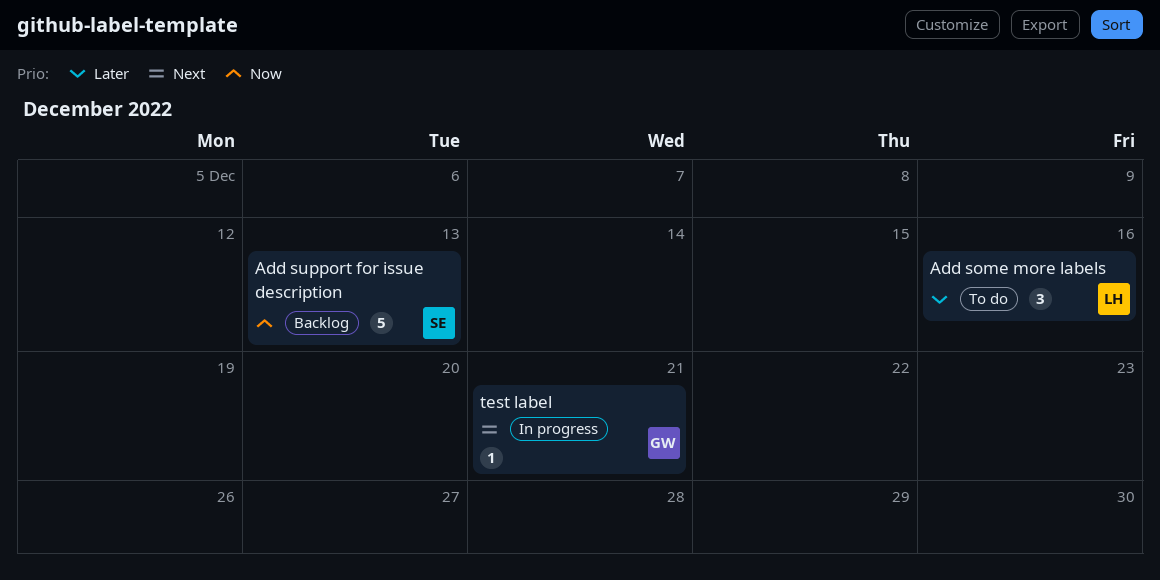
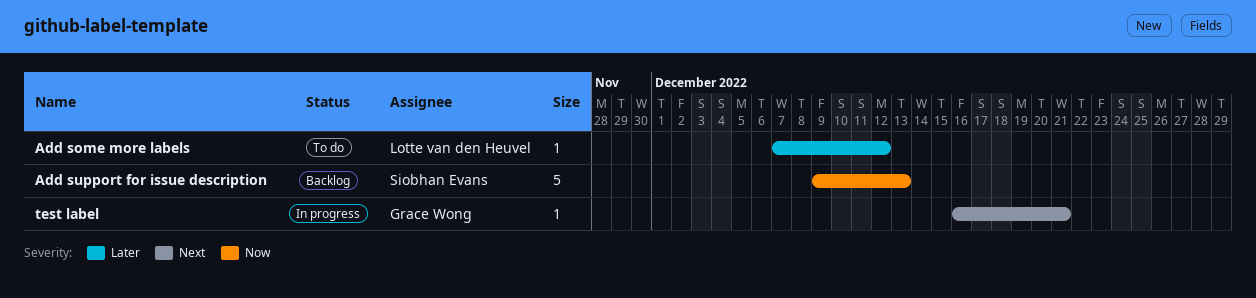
Add some more labels, estimate: 3 -> 1
Add some more labels, due: Dec 16 -> Dec 12

